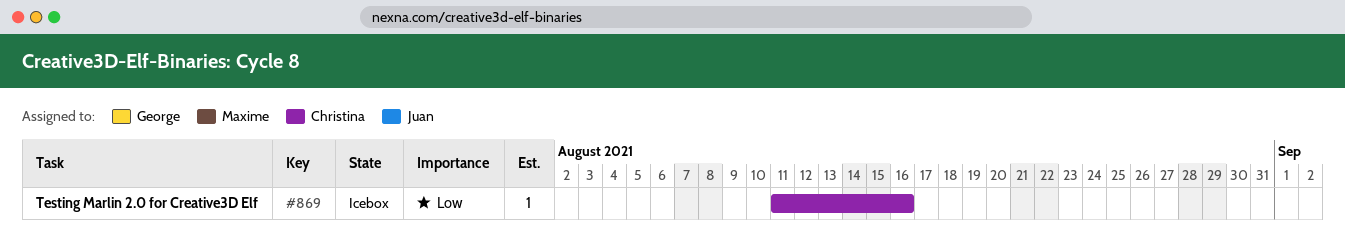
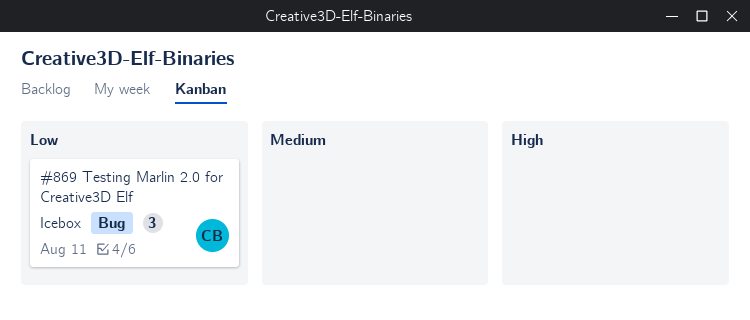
#869, estimate: 1 -> 3
#869, due: Aug 16 -> Aug 11

